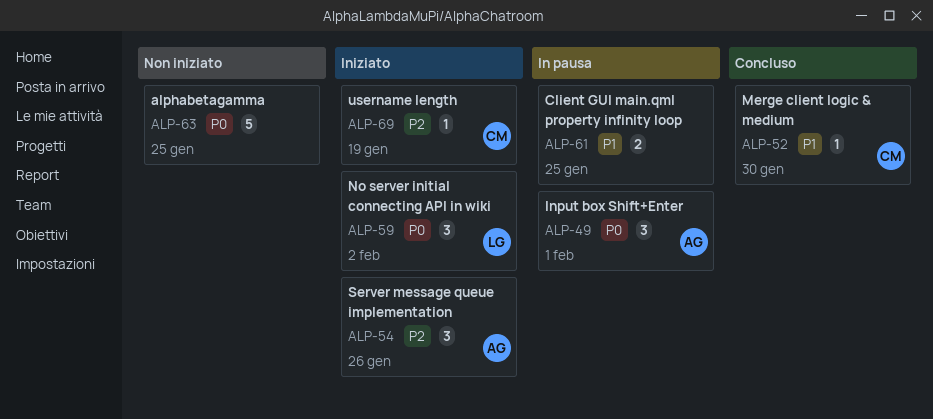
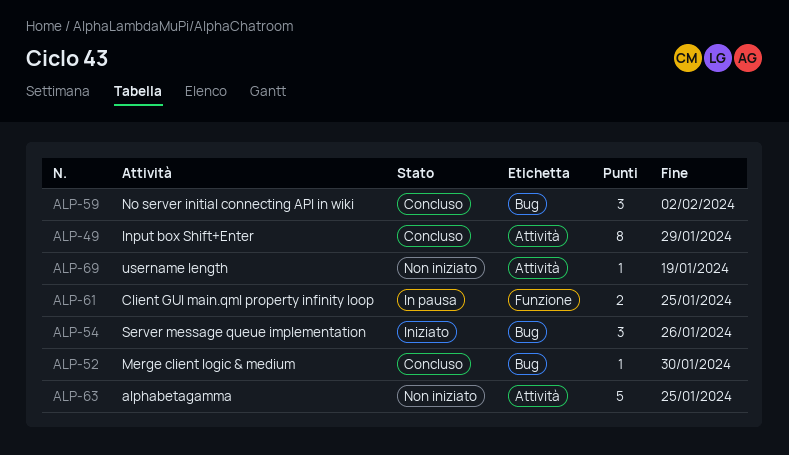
ALP-49, status: In pausa -> Concluso
ALP-49, estimate: 3 -> 8
ALP-49, due: Feb 1 -> Jan 29
ALP-59, status: Iniziato -> Concluso
ALP-69, status: Iniziato -> Non iniziato

